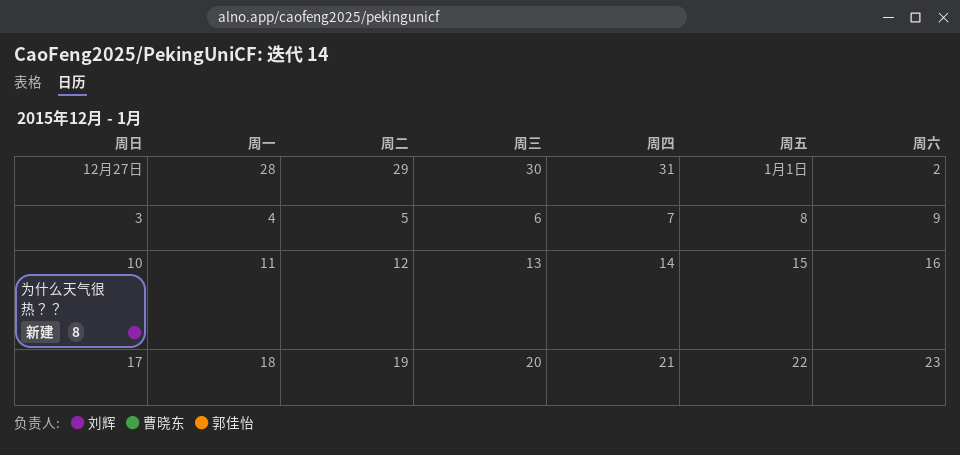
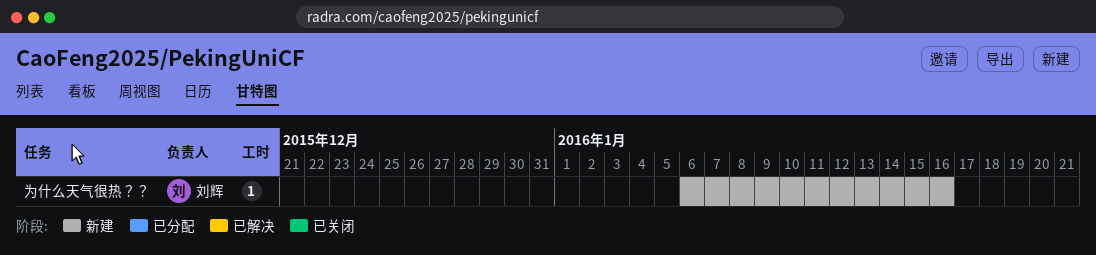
为什么天气很热？？, estimate: 8 -> 1
为什么天气很热？？, due: Jan 10 -> Jan 16

